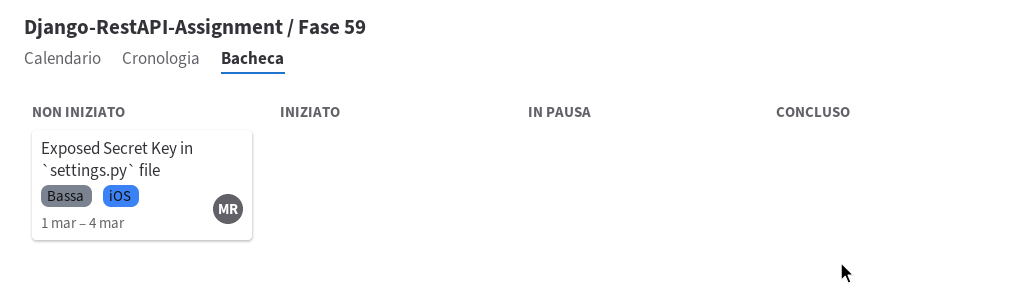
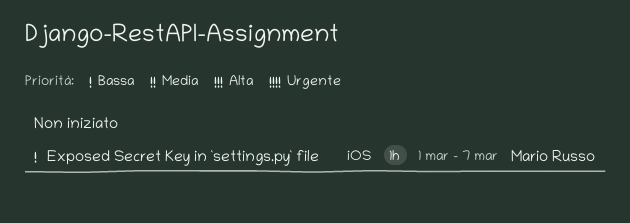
Exposed Secret Key in `settings.py` file, due: Mar 4 -> Mar 7

